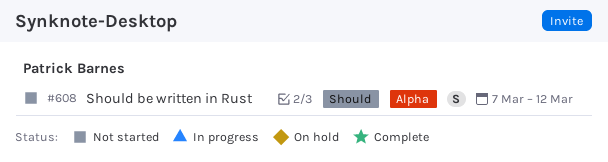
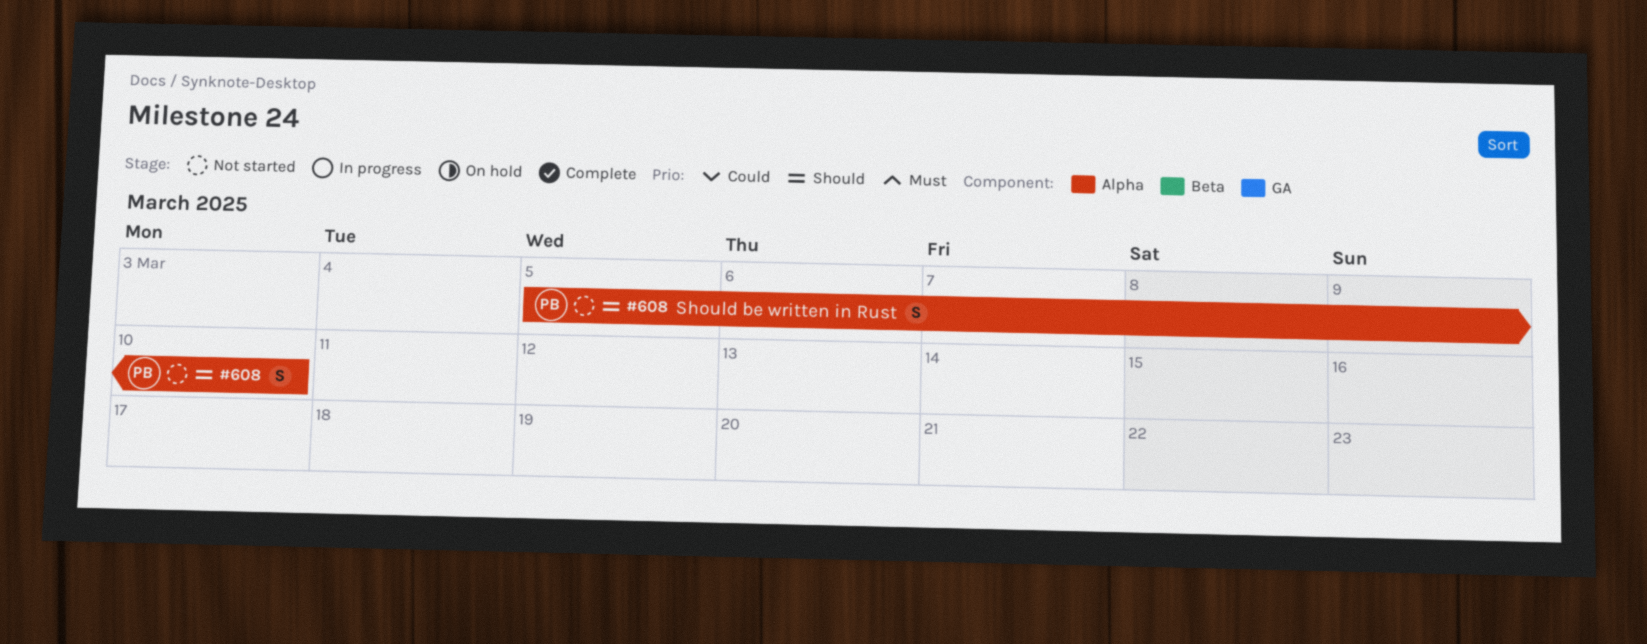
#608, start: Mar 7 -> Mar 5
#608, due: Mar 12 -> Mar 10

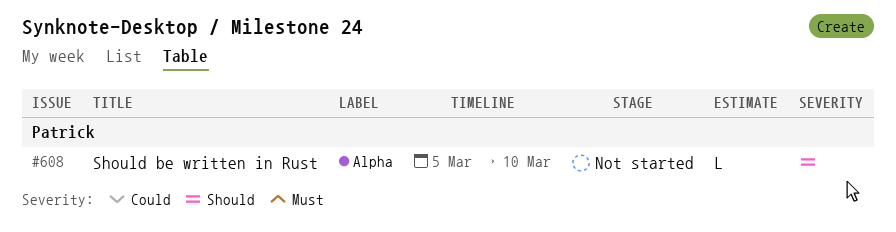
#608, estimate: S -> L

